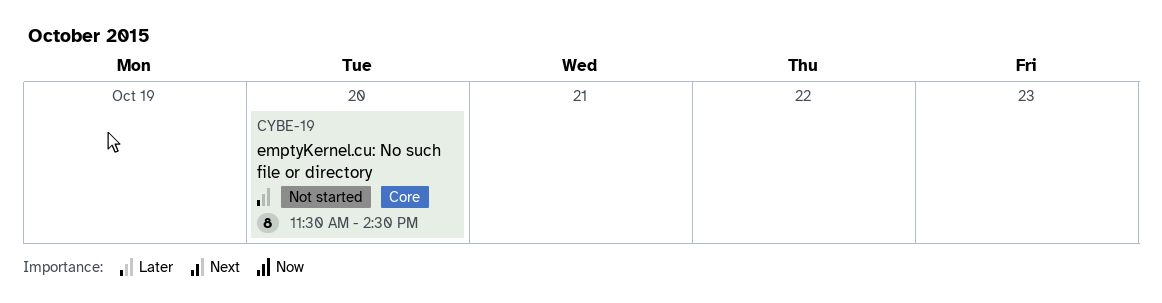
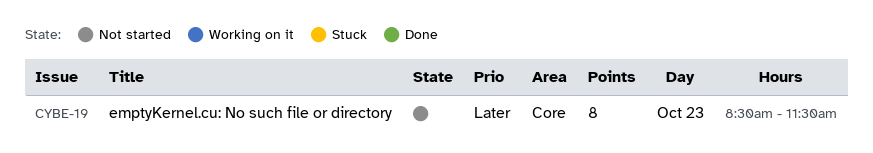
CYBE-19, day: Oct 20 -> Oct 23
CYBE-19, begins: 11:30 -> 08:30
CYBE-19, ends: 14:30 -> 11:30

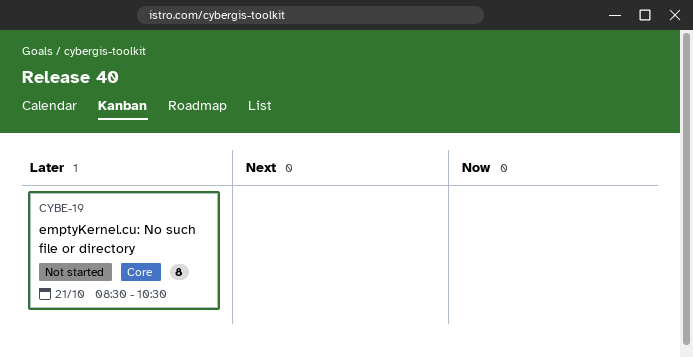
CYBE-19, day: Oct 23 -> Oct 21
CYBE-19, ends: 11:30 -> 10:30

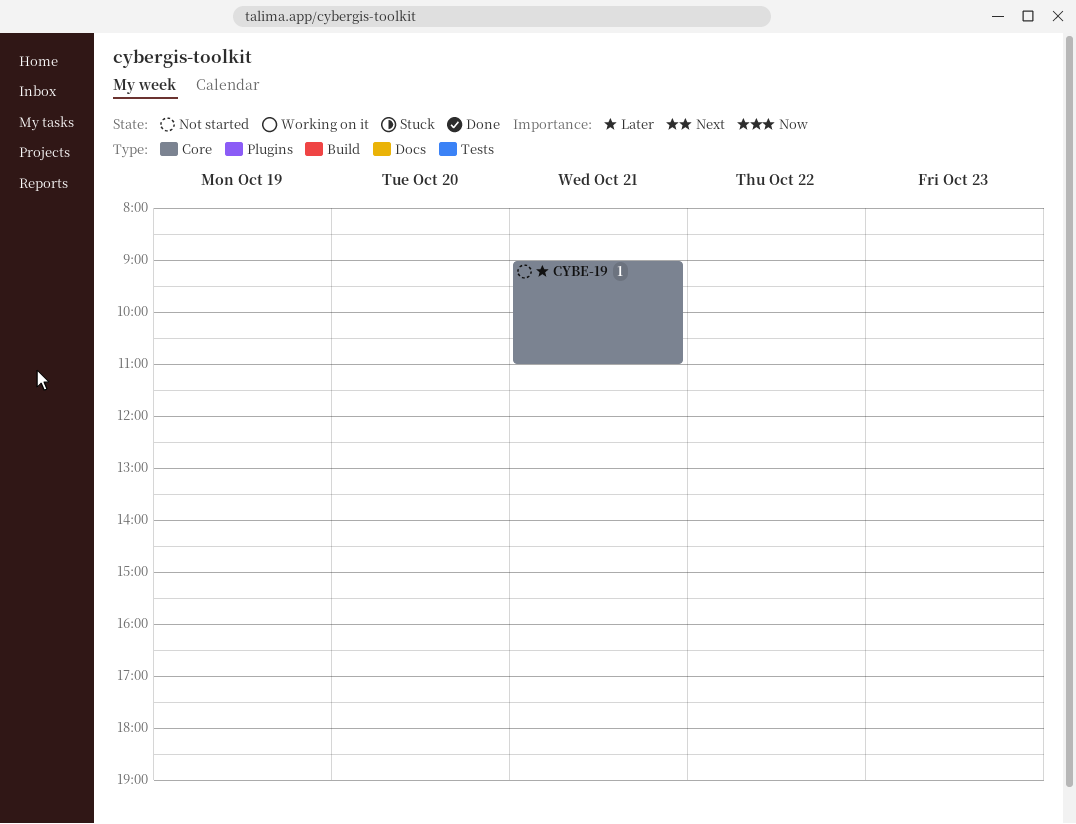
CYBE-19, estimate: 8 -> 1
CYBE-19, begins: 08:30 -> 09:00
CYBE-19, ends: 10:30 -> 11:00

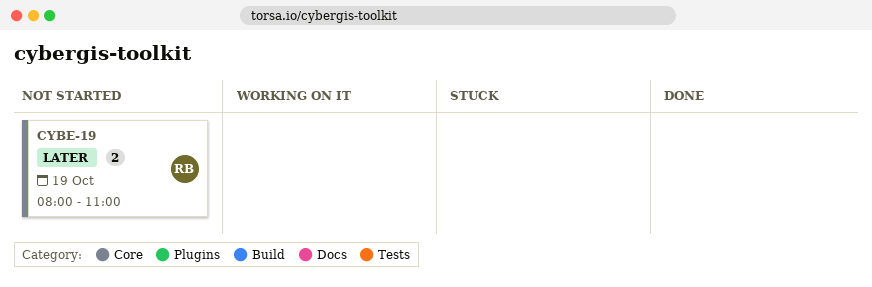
CYBE-19, estimate: 1 -> 2
CYBE-19, day: Oct 21 -> Oct 19
CYBE-19, begins: 09:00 -> 08:00

